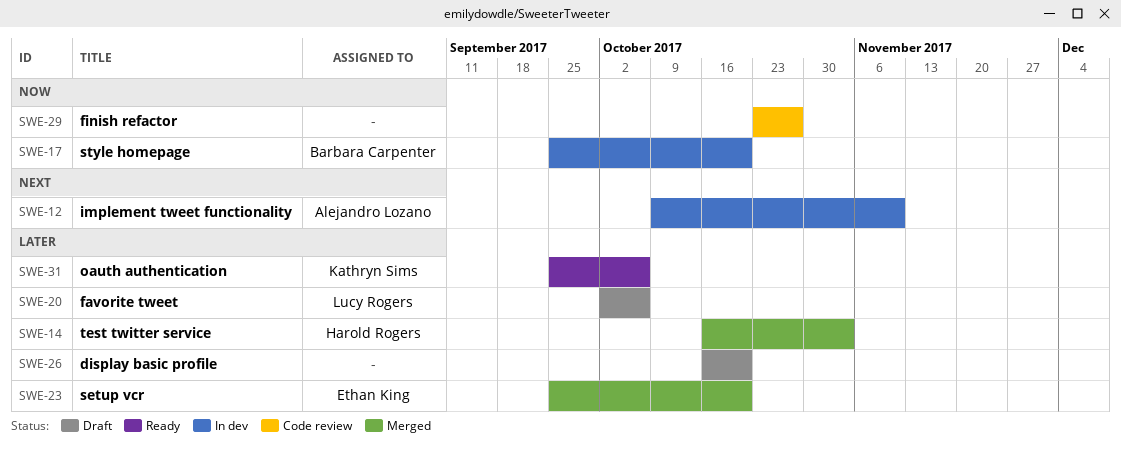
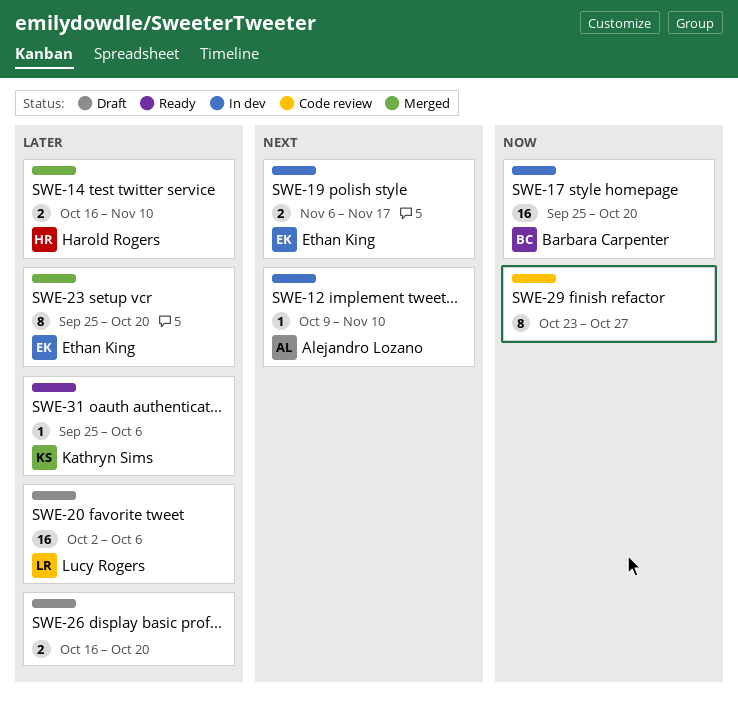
SWE-14, due: Nov 3 -> Nov 10
SWE-19: none -> present

